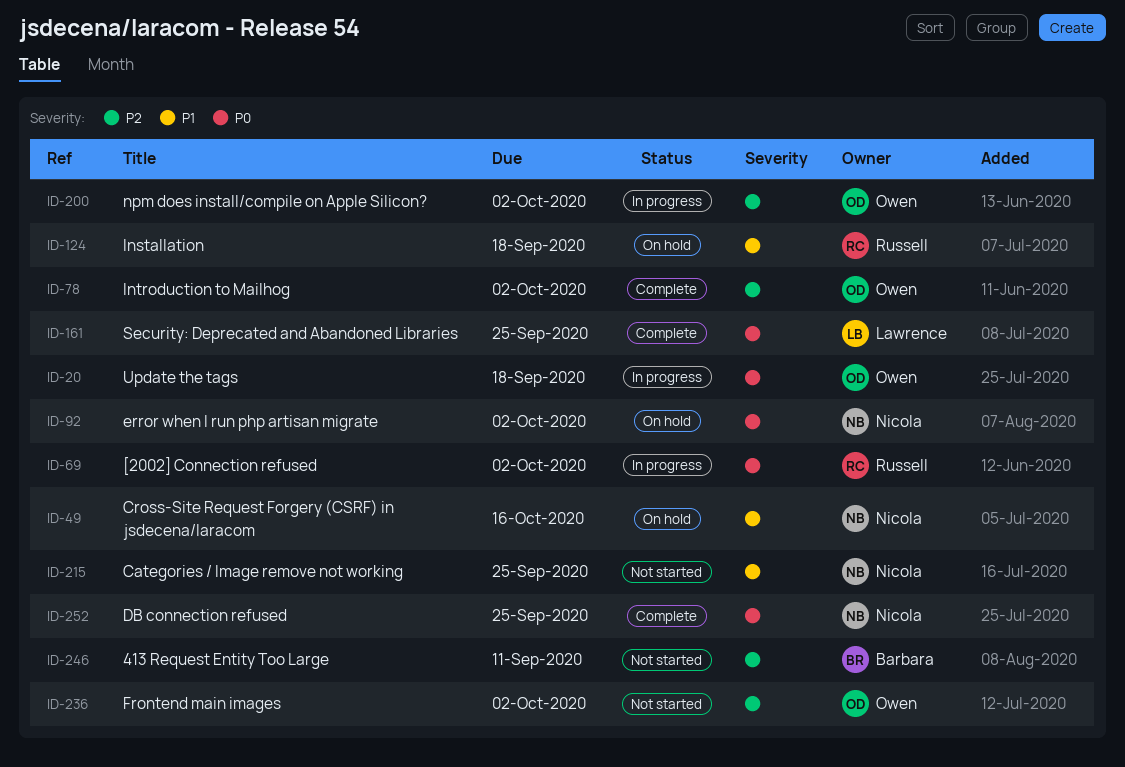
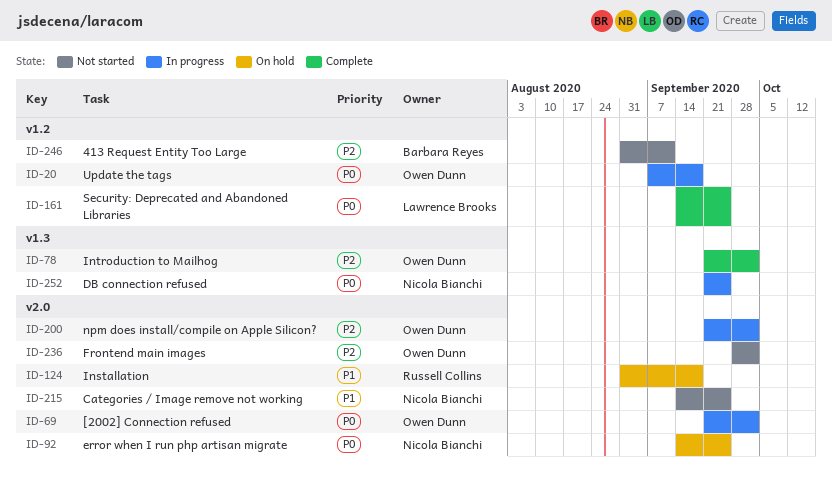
ID-49: present -> none
ID-69, owner: Russell Collins -> Owen Dunn
ID-92, due: Oct 2 -> Sep 25
ID-252, status: Complete -> In progress

